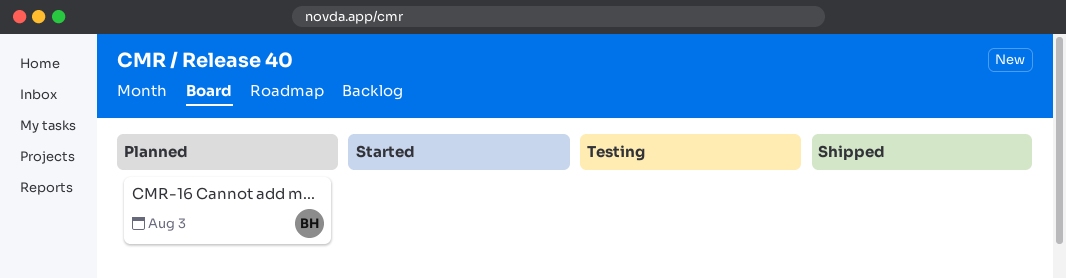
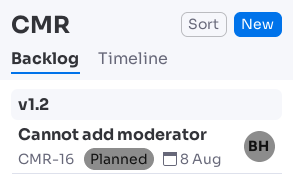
CMR-16, due: Aug 3 -> Aug 8

